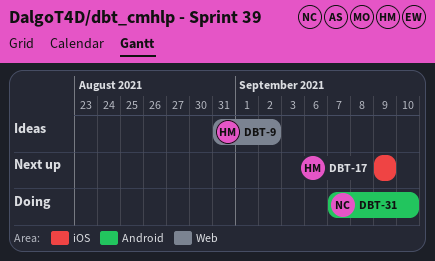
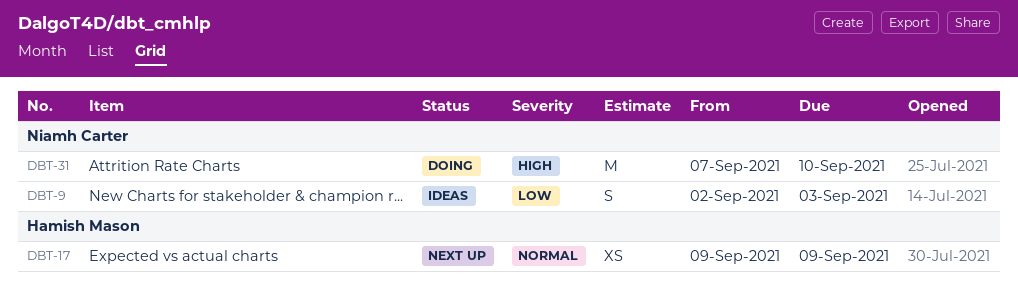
DBT-9, owner: Hamish Mason -> Niamh Carter
DBT-9, start: Aug 31 -> Sep 2
DBT-9, due: Sep 2 -> Sep 3

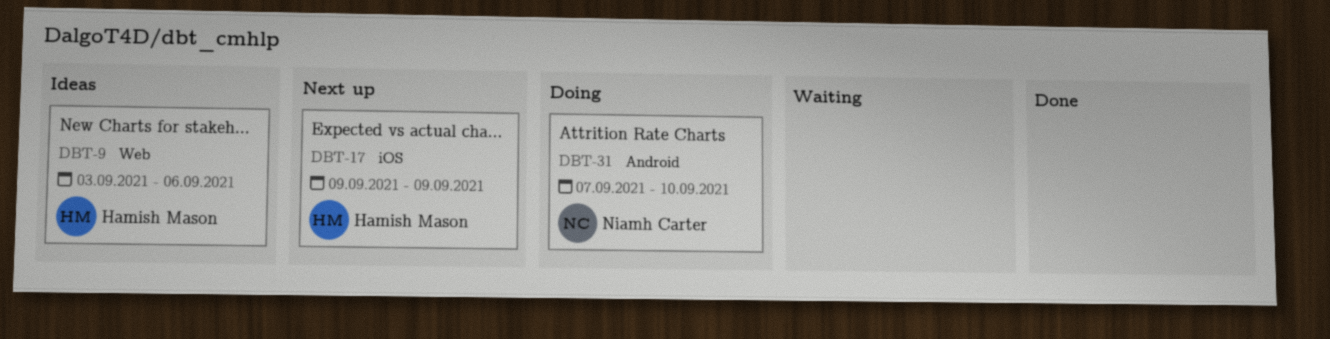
DBT-9, owner: Niamh Carter -> Hamish Mason
DBT-9, start: Sep 2 -> Sep 3
DBT-9, due: Sep 3 -> Sep 6

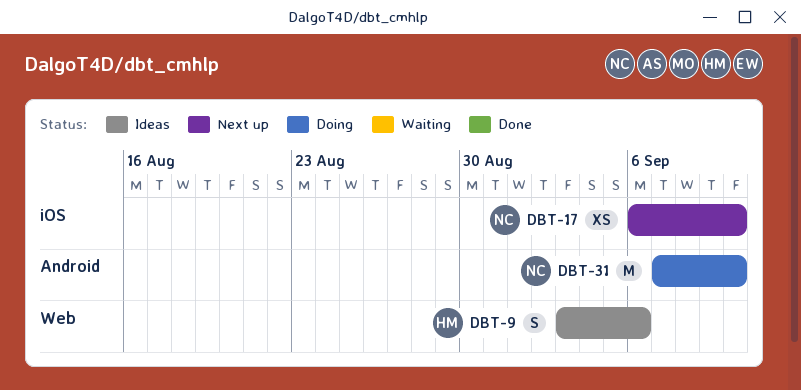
DBT-17, owner: Hamish Mason -> Niamh Carter
DBT-17, start: Sep 9 -> Sep 6
DBT-17, due: Sep 9 -> Sep 10

